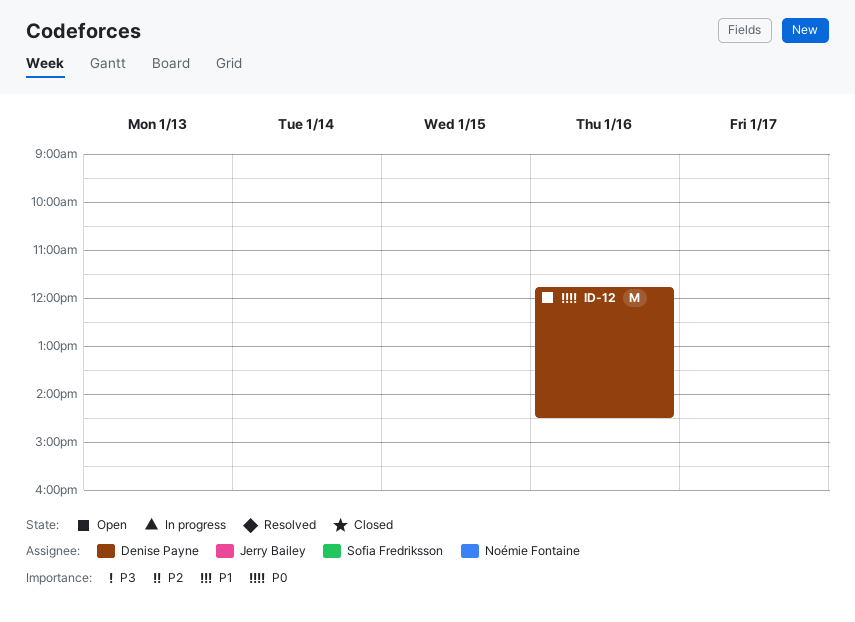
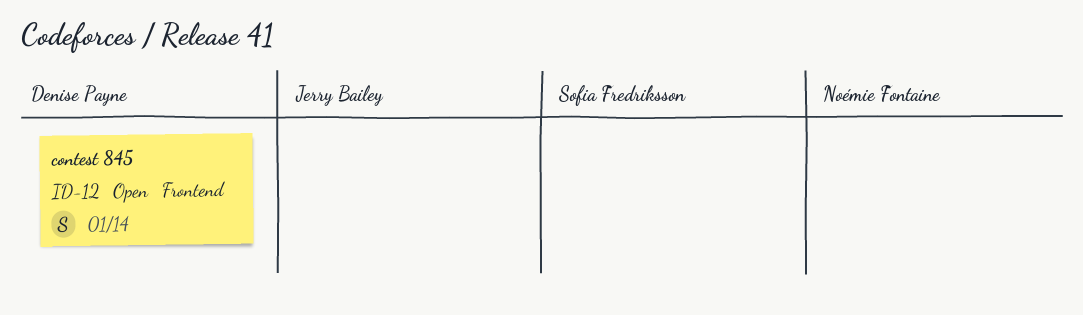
ID-12, estimate: M -> S
ID-12, day: Jan 16 -> Jan 14

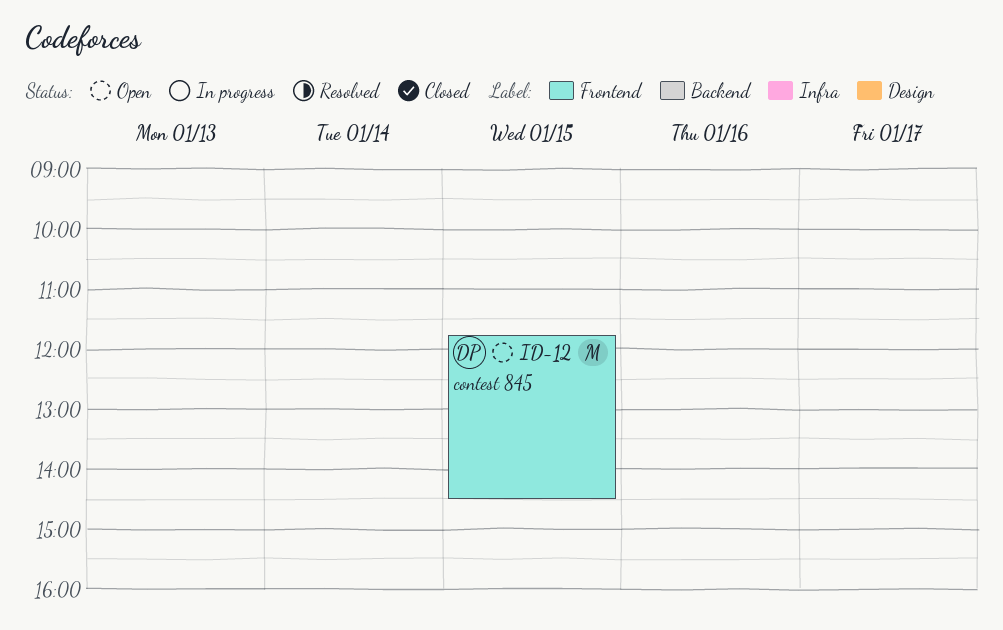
ID-12, estimate: S -> M
ID-12, day: Jan 14 -> Jan 15

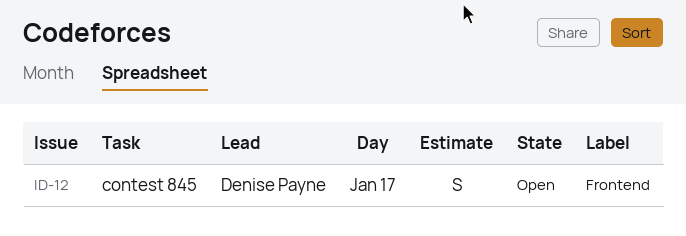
ID-12, estimate: M -> S
ID-12, day: Jan 15 -> Jan 17

